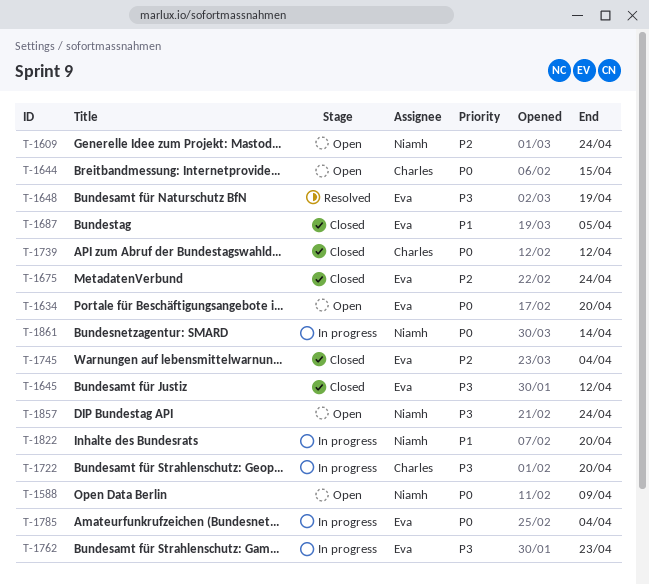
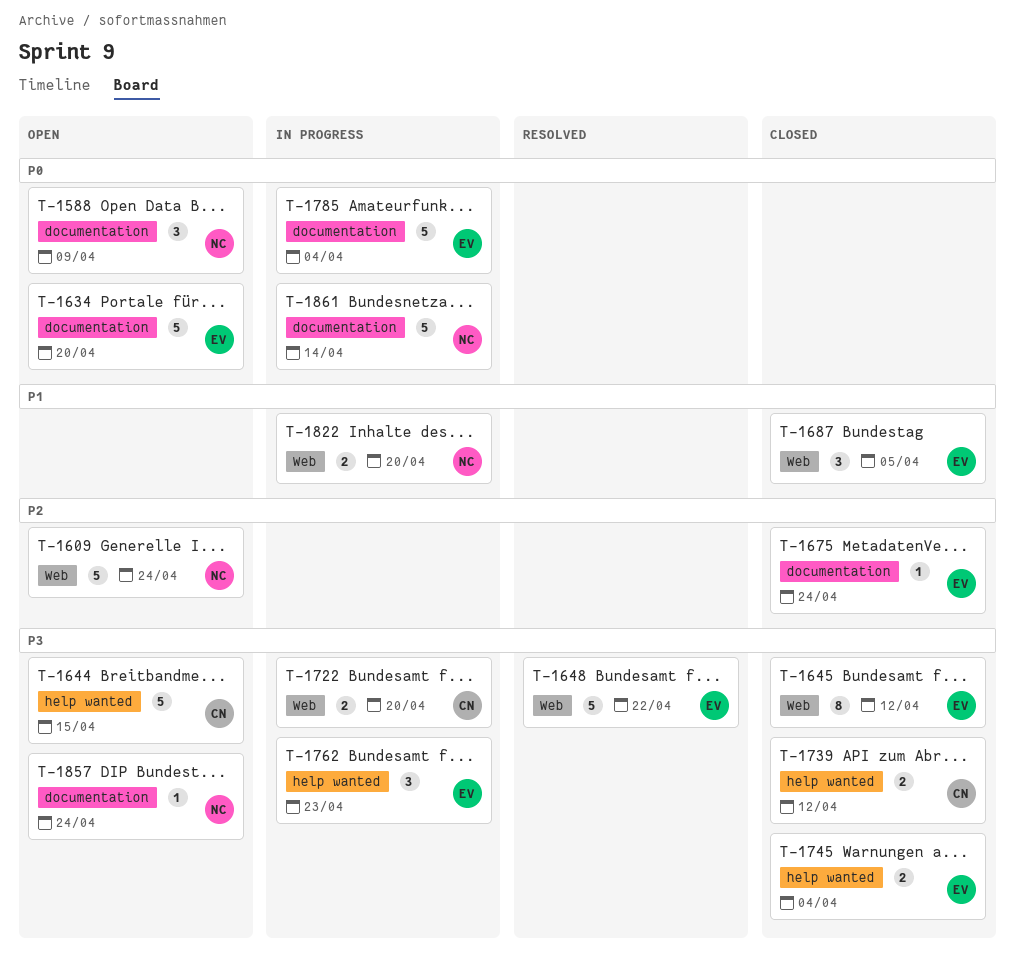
T-1644, priority: P0 -> P3
T-1648, due: Apr 19 -> Apr 22
T-1739, priority: P0 -> P3
T-1745, priority: P2 -> P3

